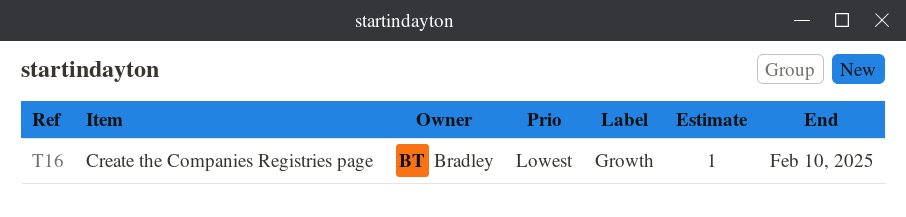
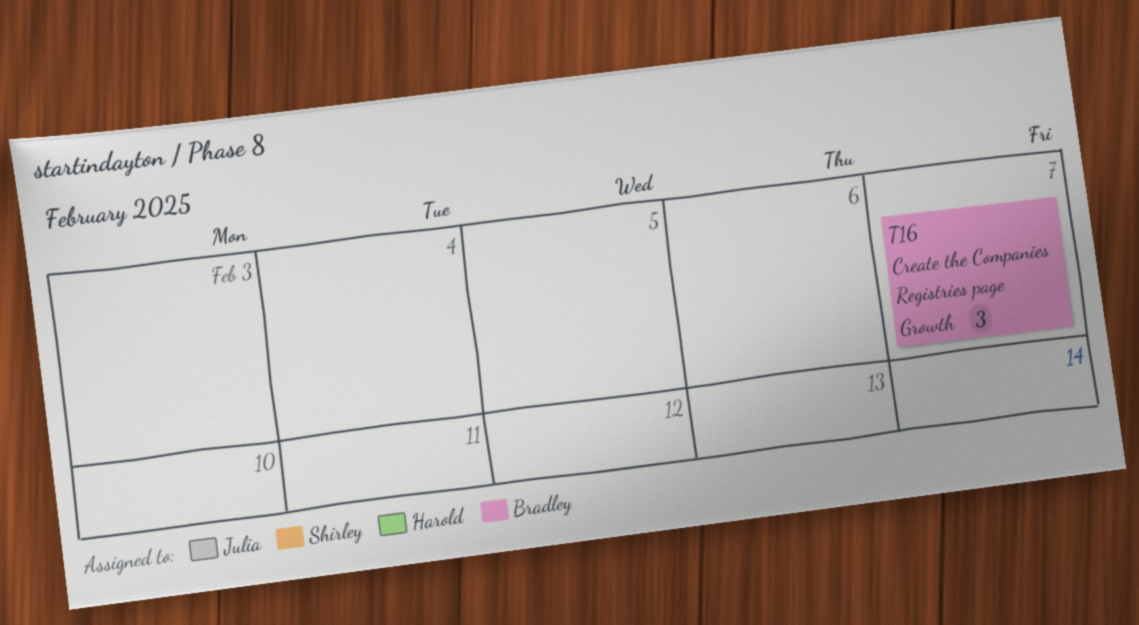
T16, estimate: 1 -> 3
T16, due: Feb 10 -> Feb 7

